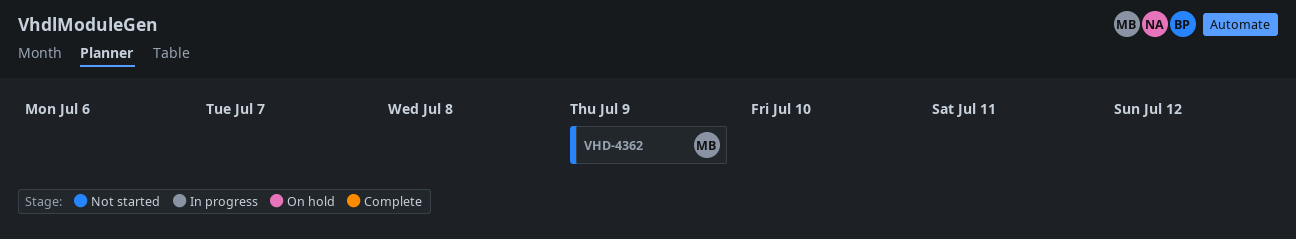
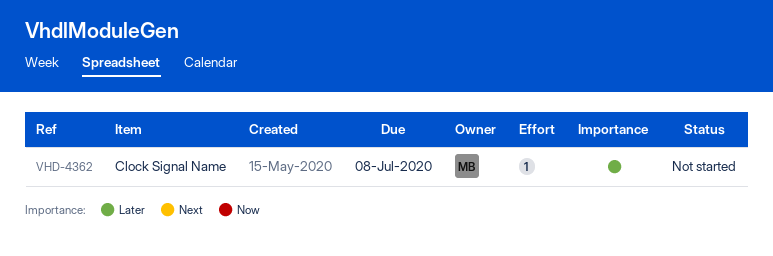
VHD-4362, due: Jul 9 -> Jul 8

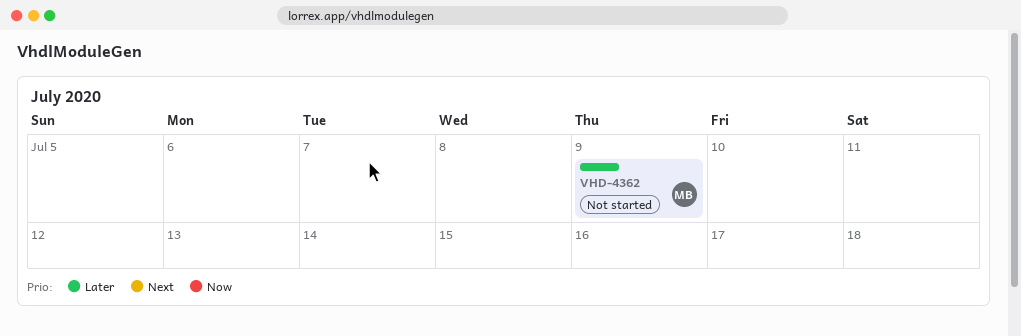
VHD-4362, due: Jul 8 -> Jul 9

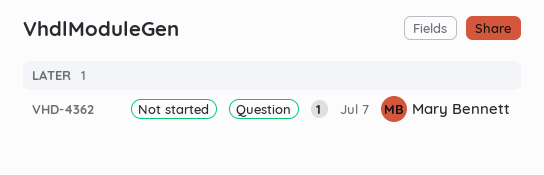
VHD-4362, due: Jul 9 -> Jul 7

